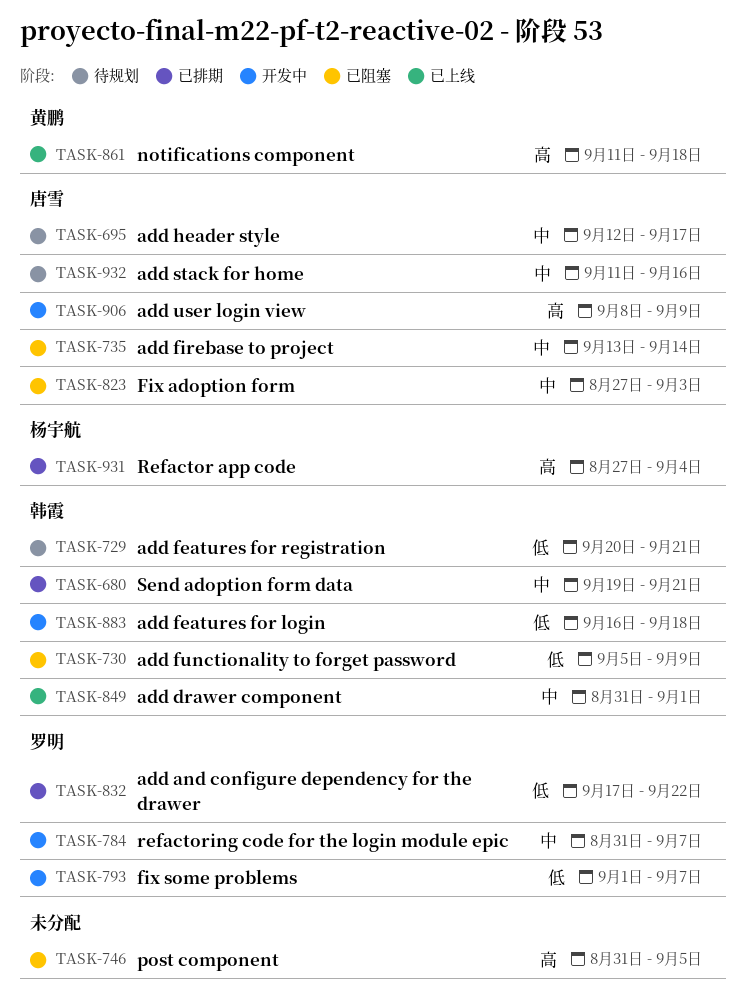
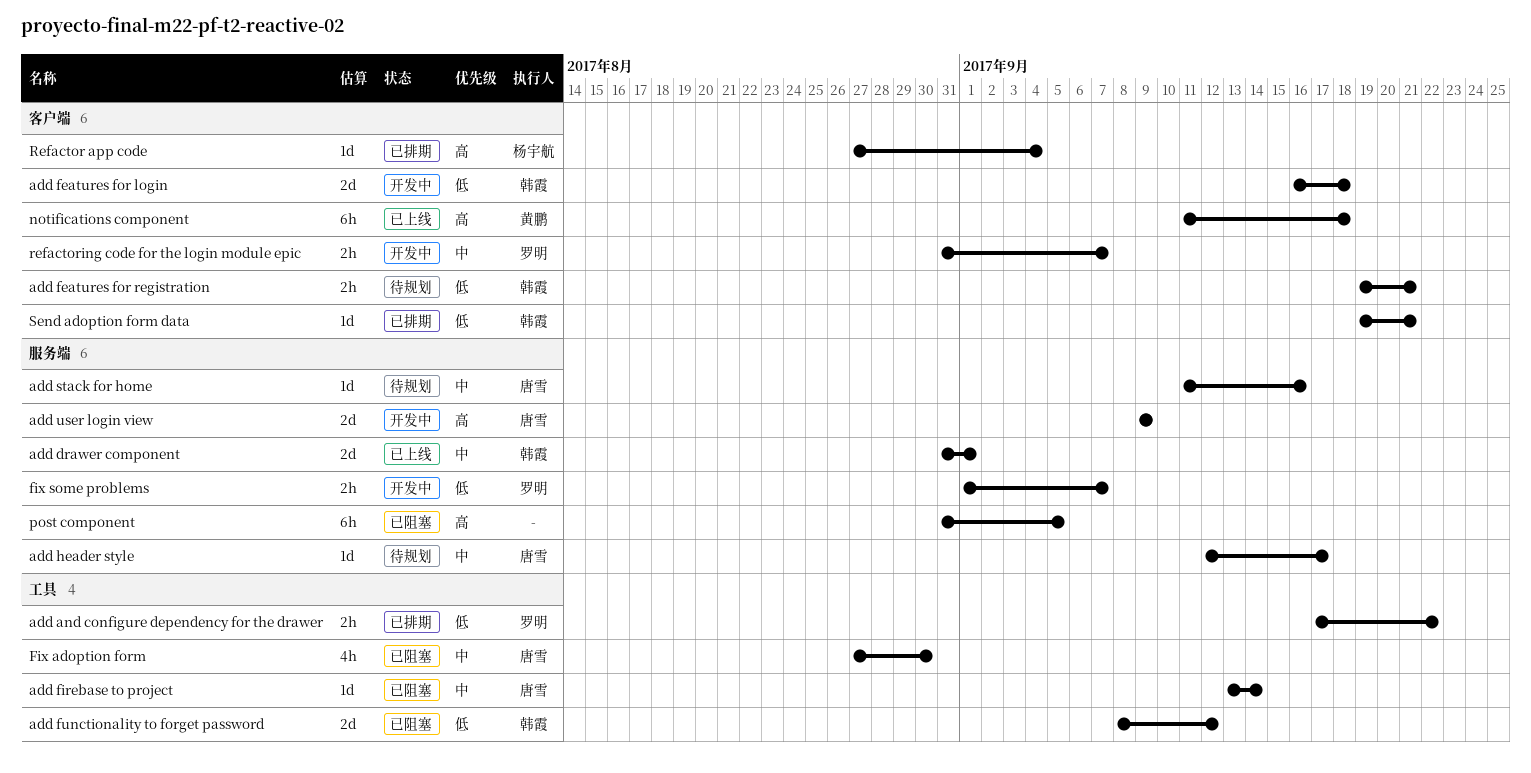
add features for registration, start: Sep 20 -> Sep 19
add functionality to forget password, start: Sep 5 -> Sep 8
add functionality to forget password, due: Sep 9 -> Sep 12
add user login view, start: Sep 8 -> Sep 9
Fix adoption form, due: Sep 3 -> Aug 30
Send adoption form data, priority: 中 -> 低

